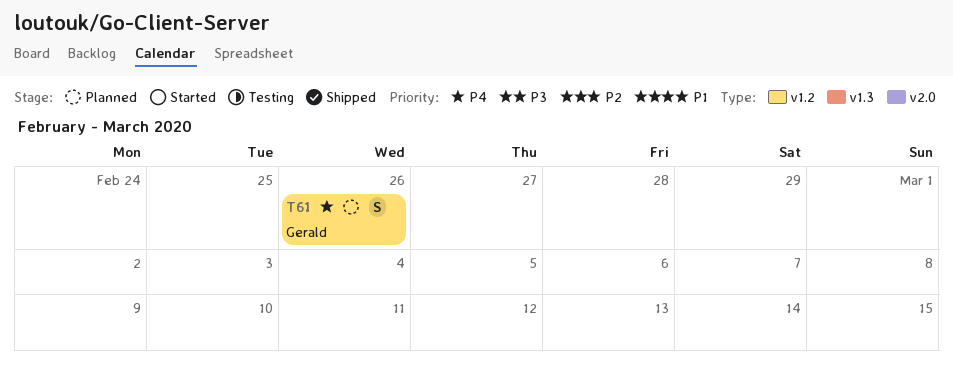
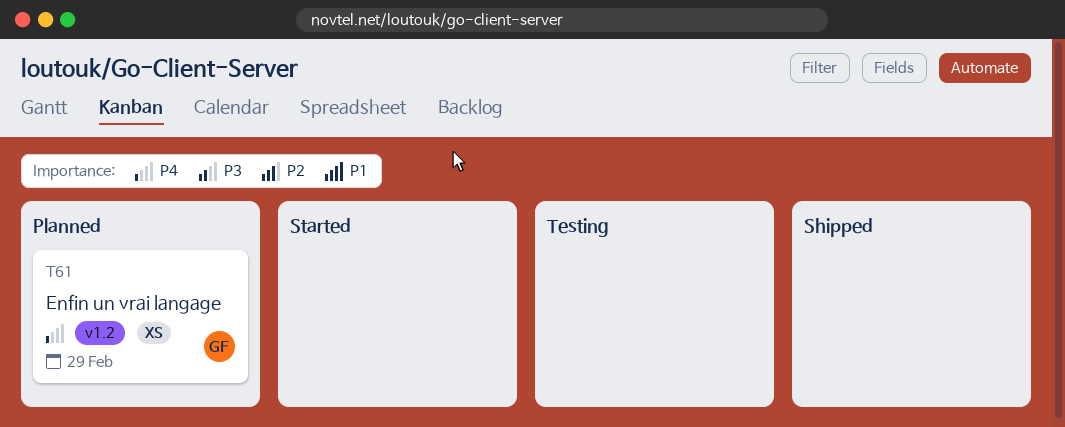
T61, estimate: S -> XS
T61, due: Feb 26 -> Feb 29

